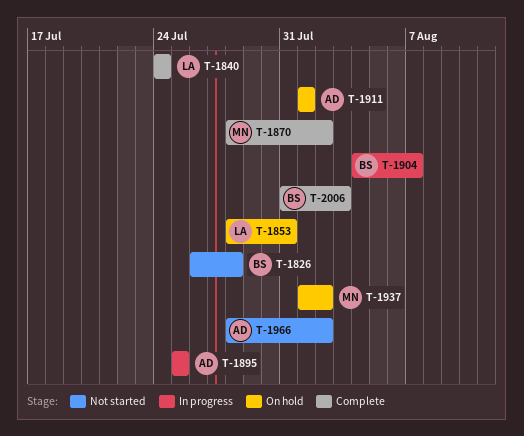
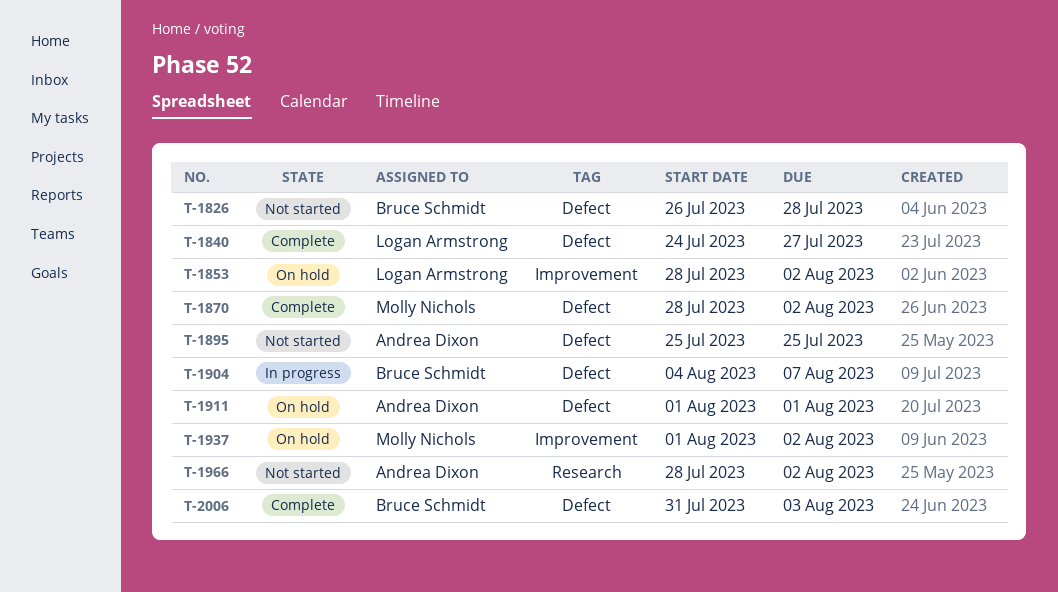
T-1840, due: Jul 24 -> Jul 27
T-1853, due: Jul 31 -> Aug 2
T-1895, status: In progress -> Not started

